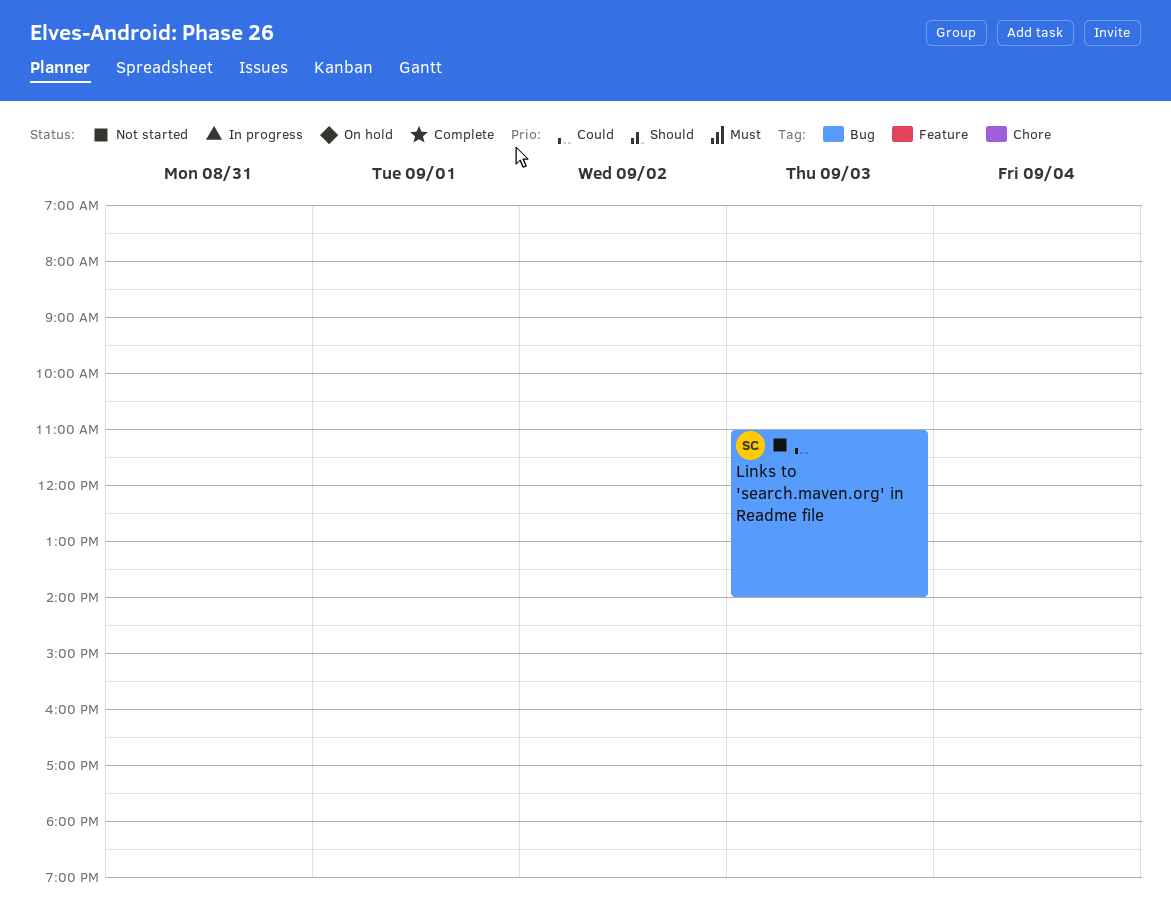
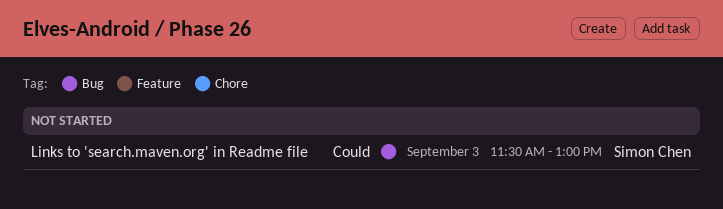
Links to 'search.maven.org' in Readme file, begins: 11:00 -> 11:30
Links to 'search.maven.org' in Readme file, ends: 14:00 -> 13:00

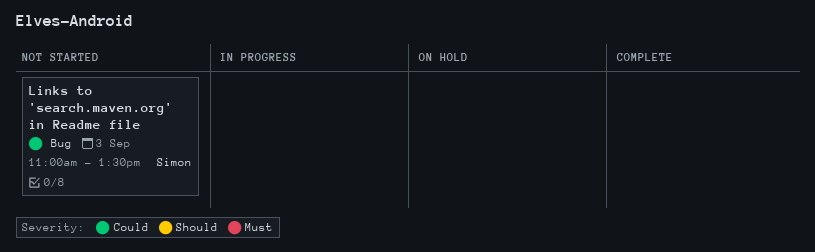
Links to 'search.maven.org' in Readme file, begins: 11:30 -> 11:00
Links to 'search.maven.org' in Readme file, ends: 13:00 -> 13:30

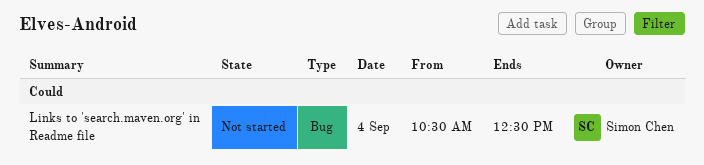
Links to 'search.maven.org' in Readme file, day: Sep 3 -> Sep 4
Links to 'search.maven.org' in Readme file, begins: 11:00 -> 10:30
Links to 'search.maven.org' in Readme file, ends: 13:30 -> 12:30

